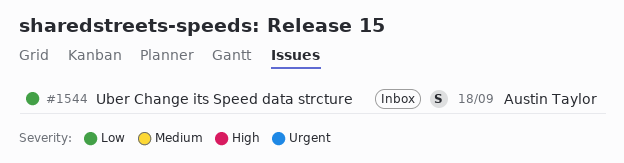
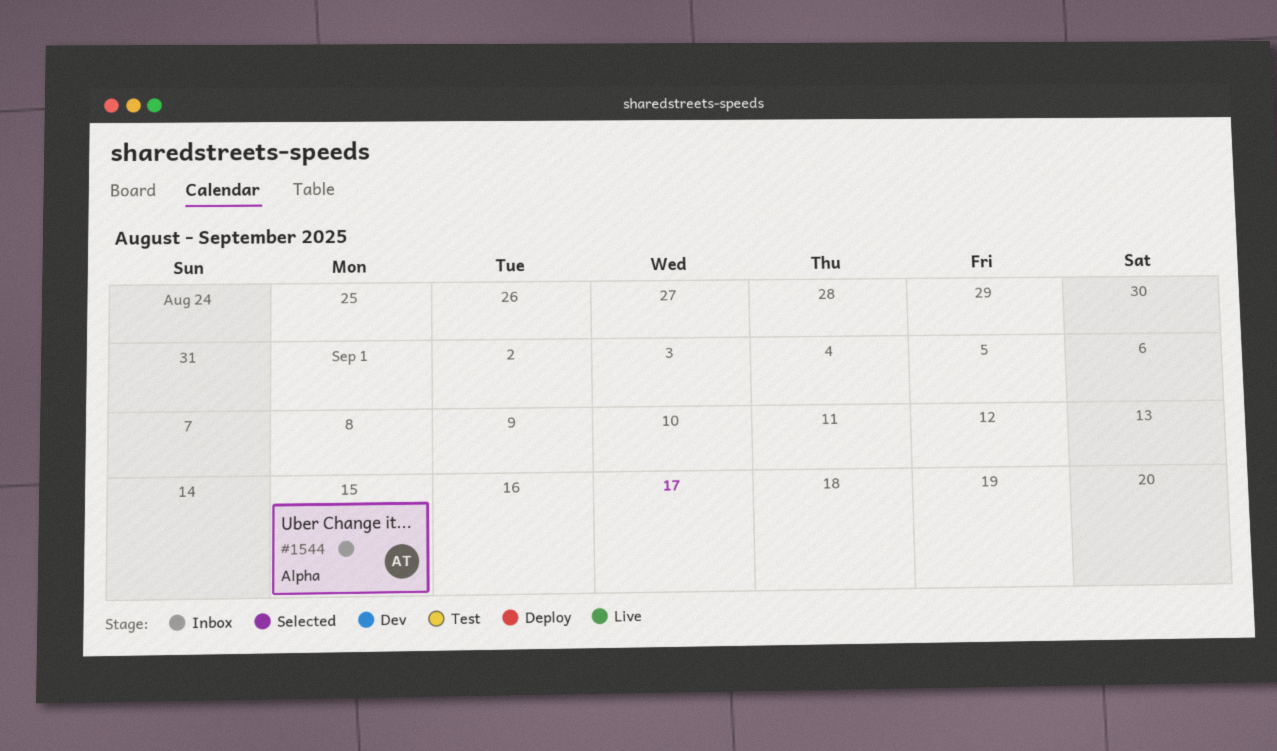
#1544, due: Sep 18 -> Sep 15

